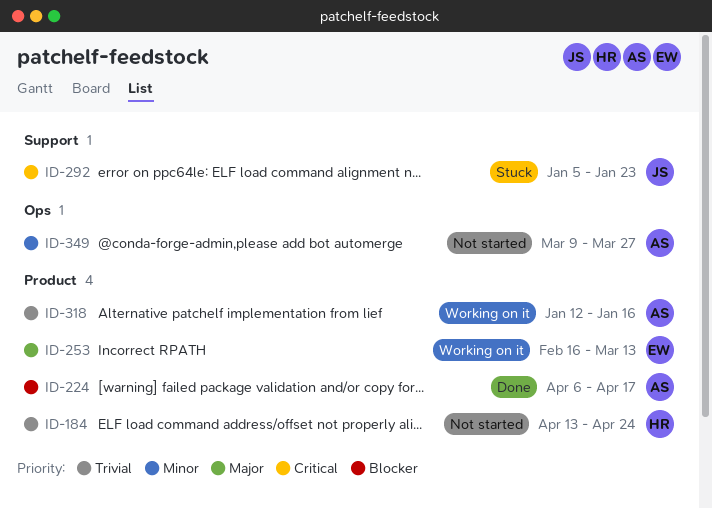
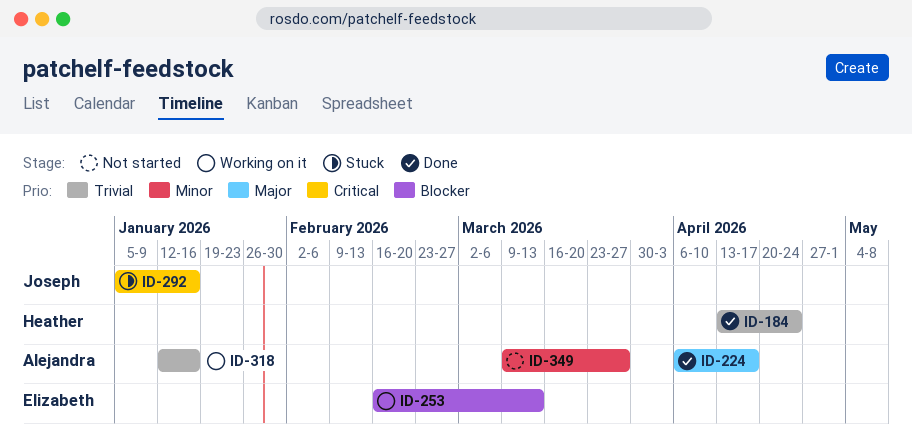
ID-184, status: Not started -> Done
ID-224, priority: Blocker -> Major
ID-253, priority: Major -> Blocker
ID-292, due: Jan 23 -> Jan 16

